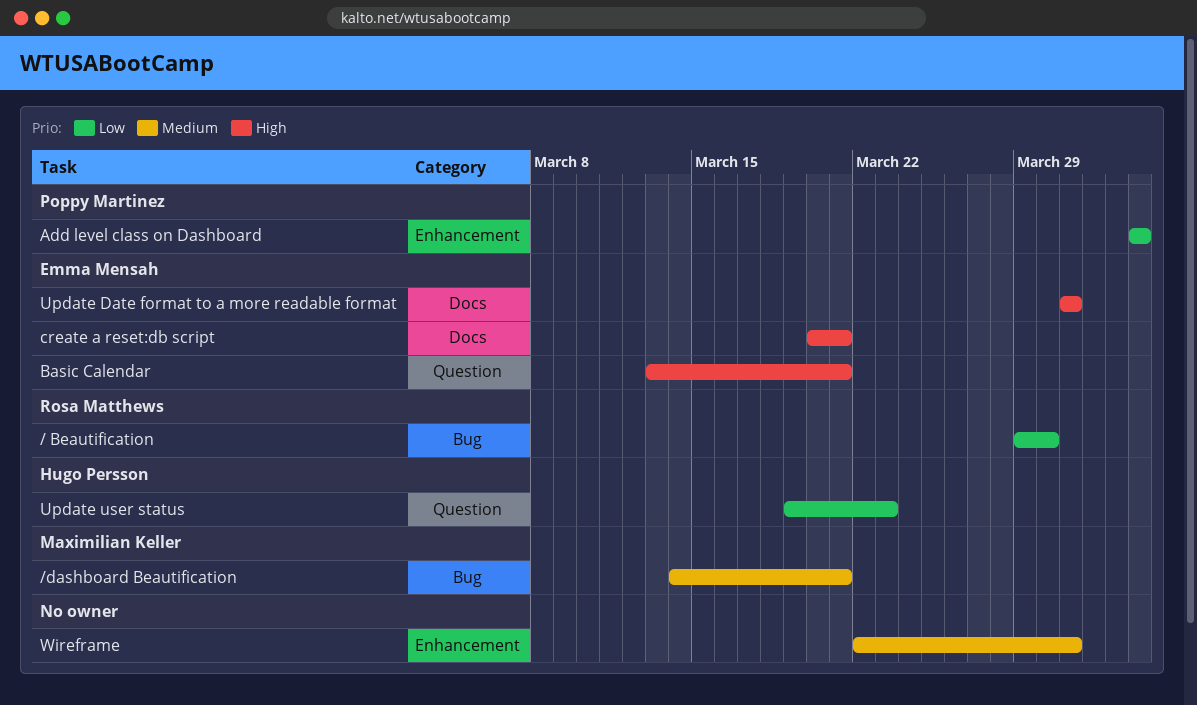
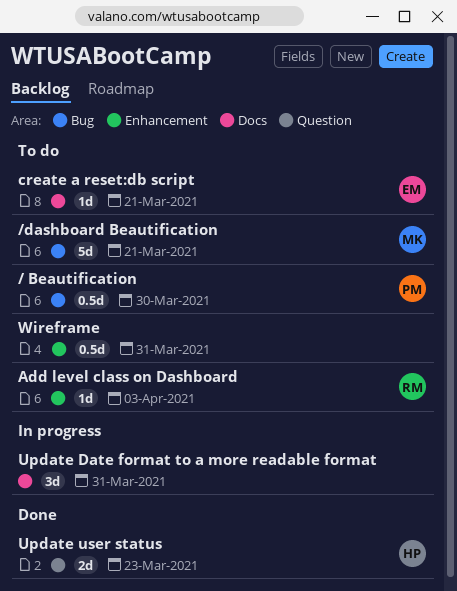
/ Beautification, owner: Rosa Matthews -> Poppy Martinez
Add level class on Dashboard, owner: Poppy Martinez -> Rosa Matthews
Basic Calendar: present -> none
Update Date format to a more readable format, owner: Emma Mensah -> none

